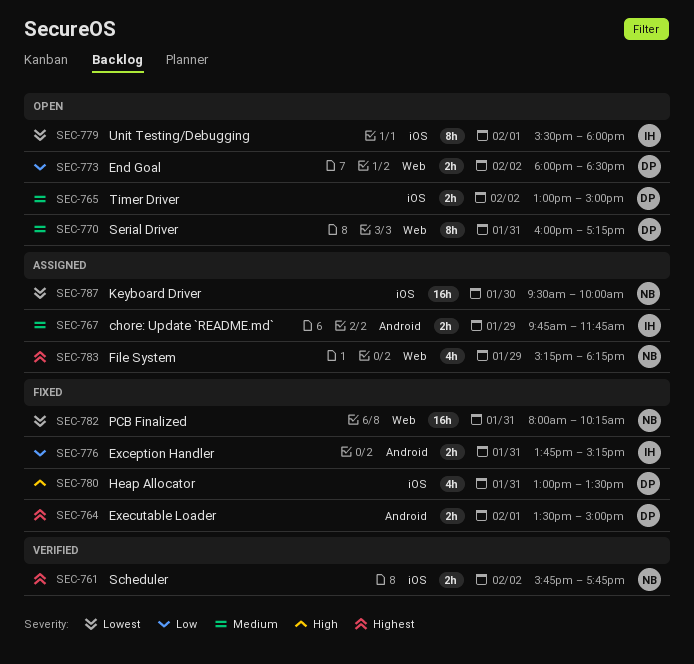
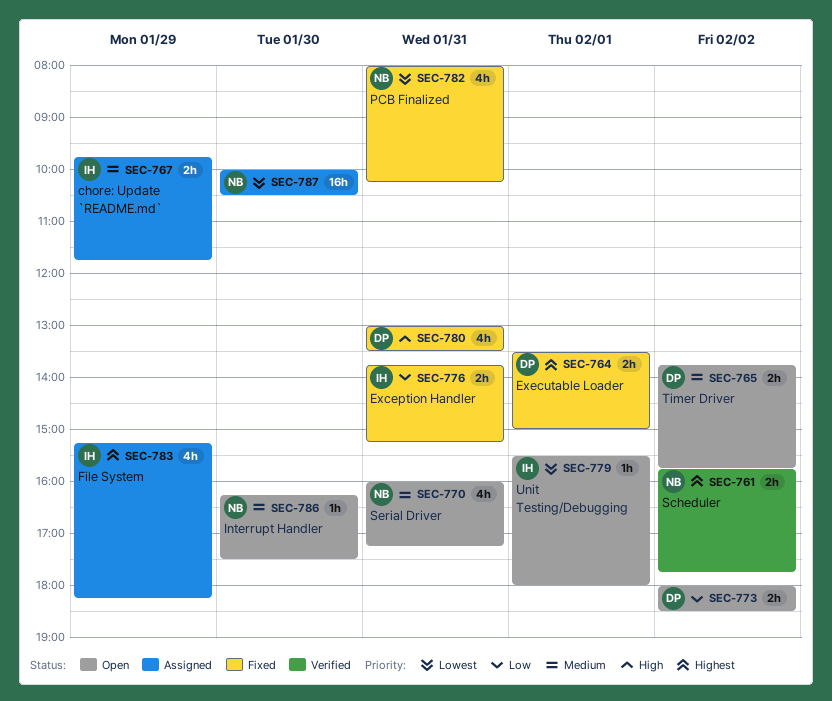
SEC-765, begins: 13:00 -> 13:45
SEC-765, ends: 15:00 -> 15:45
SEC-770, owner: DP -> NB
SEC-770, estimate: 8h -> 4h
SEC-779, estimate: 8h -> 1h
SEC-782, estimate: 16h -> 4h
SEC-783, owner: NB -> IH
SEC-786: none -> present
SEC-787, begins: 09:30 -> 10:00
SEC-787, ends: 10:00 -> 10:30

